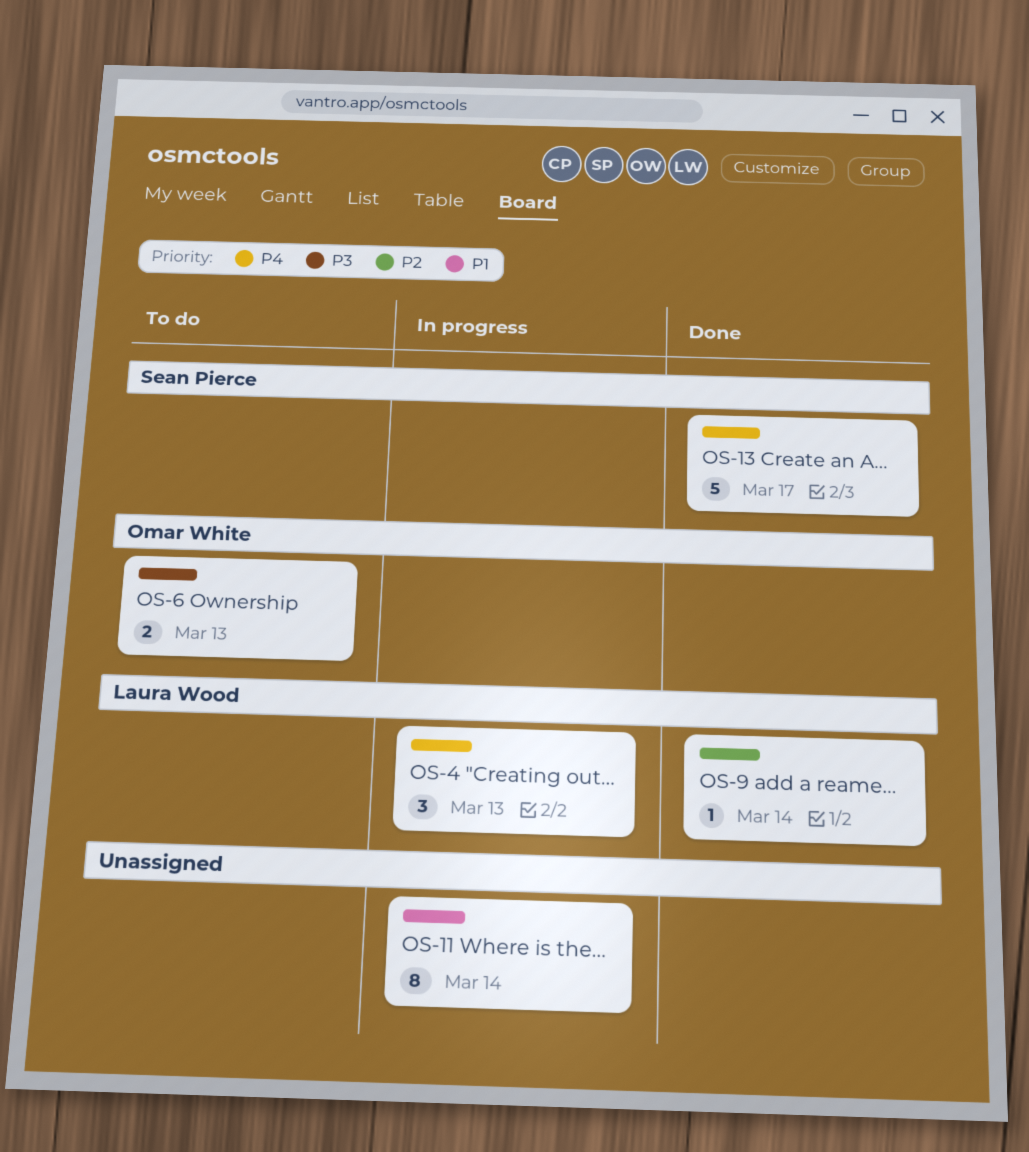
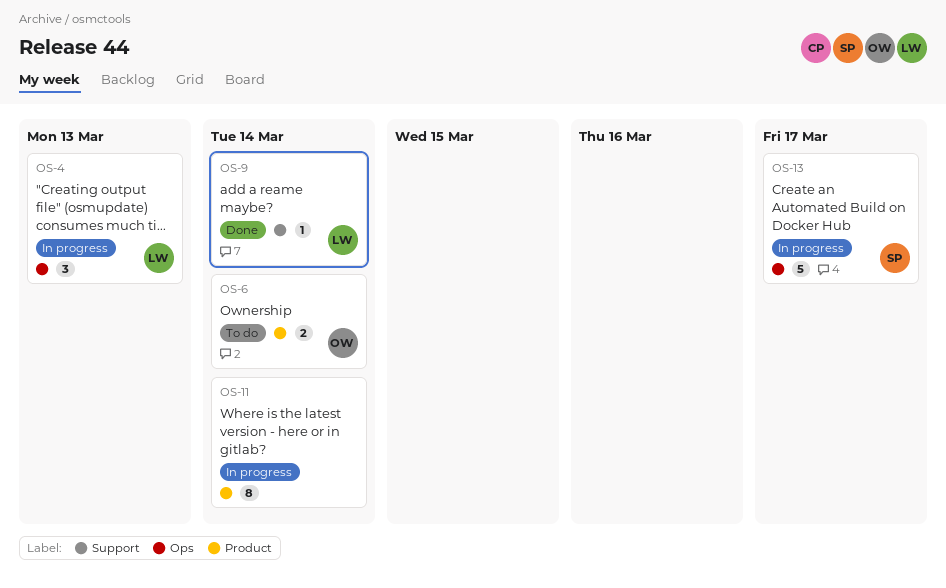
OS-6, due: Mar 13 -> Mar 14
OS-13, status: Done -> In progress

